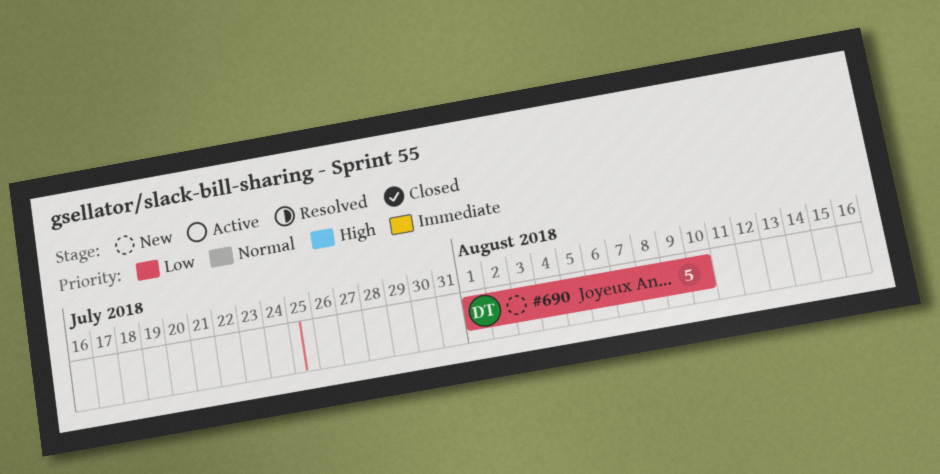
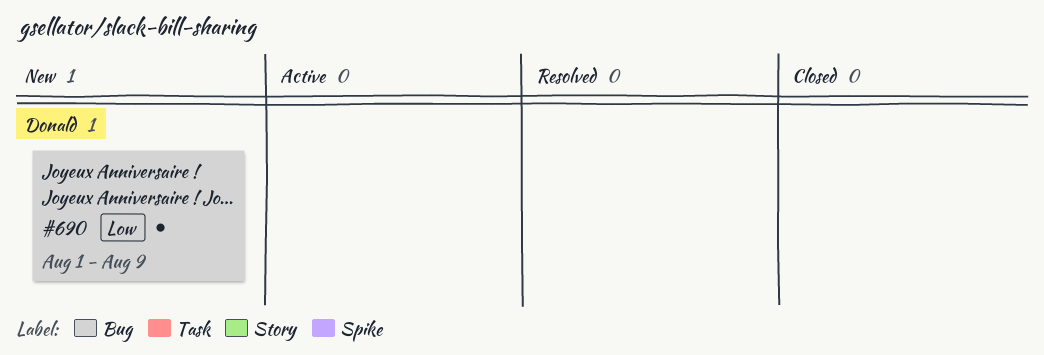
#690, estimate: 5 -> 1
#690, due: Aug 10 -> Aug 9

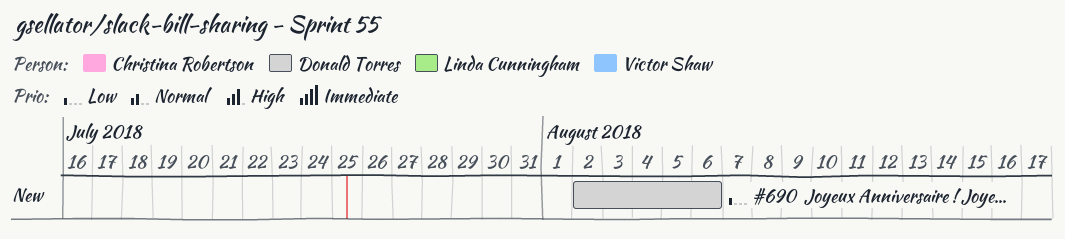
#690, start: Aug 1 -> Aug 2
#690, due: Aug 9 -> Aug 6

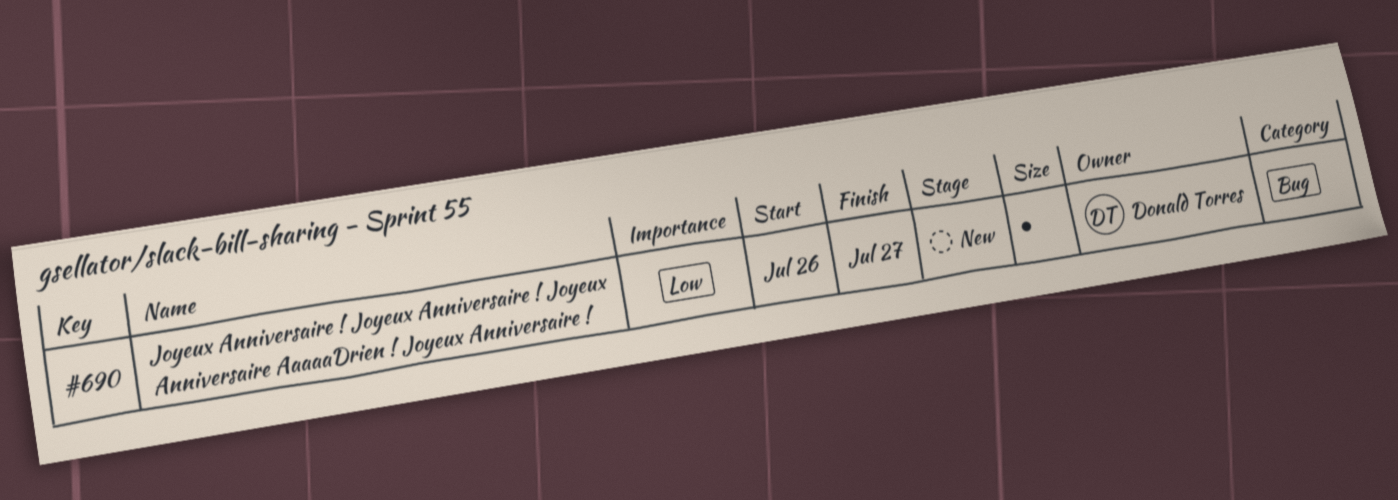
#690, start: Aug 2 -> Jul 26
#690, due: Aug 6 -> Jul 27

